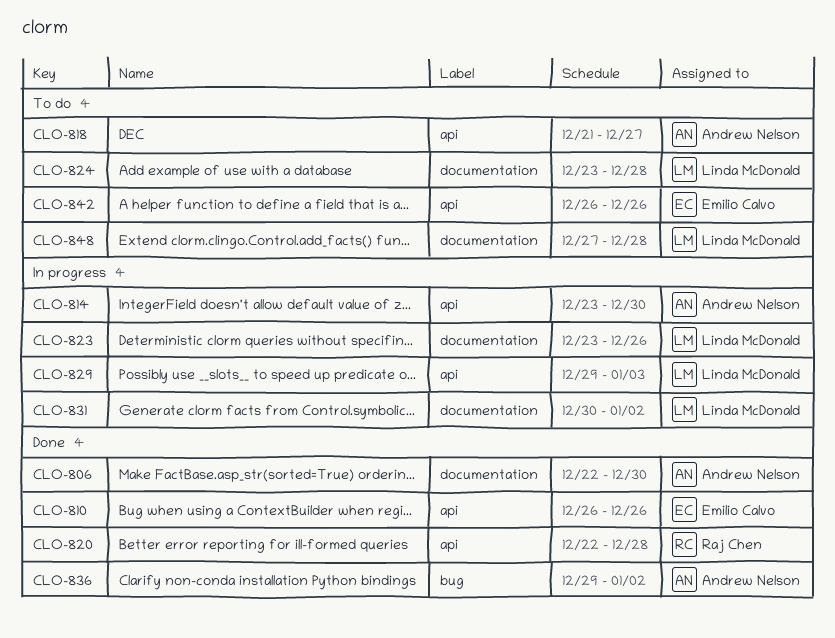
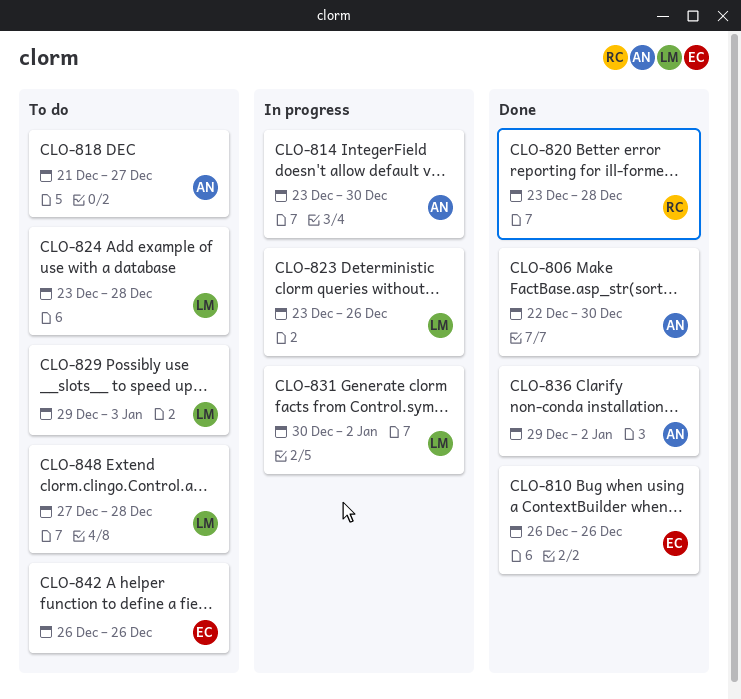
CLO-820, start: Dec 22 -> Dec 23
CLO-829, status: In progress -> To do

